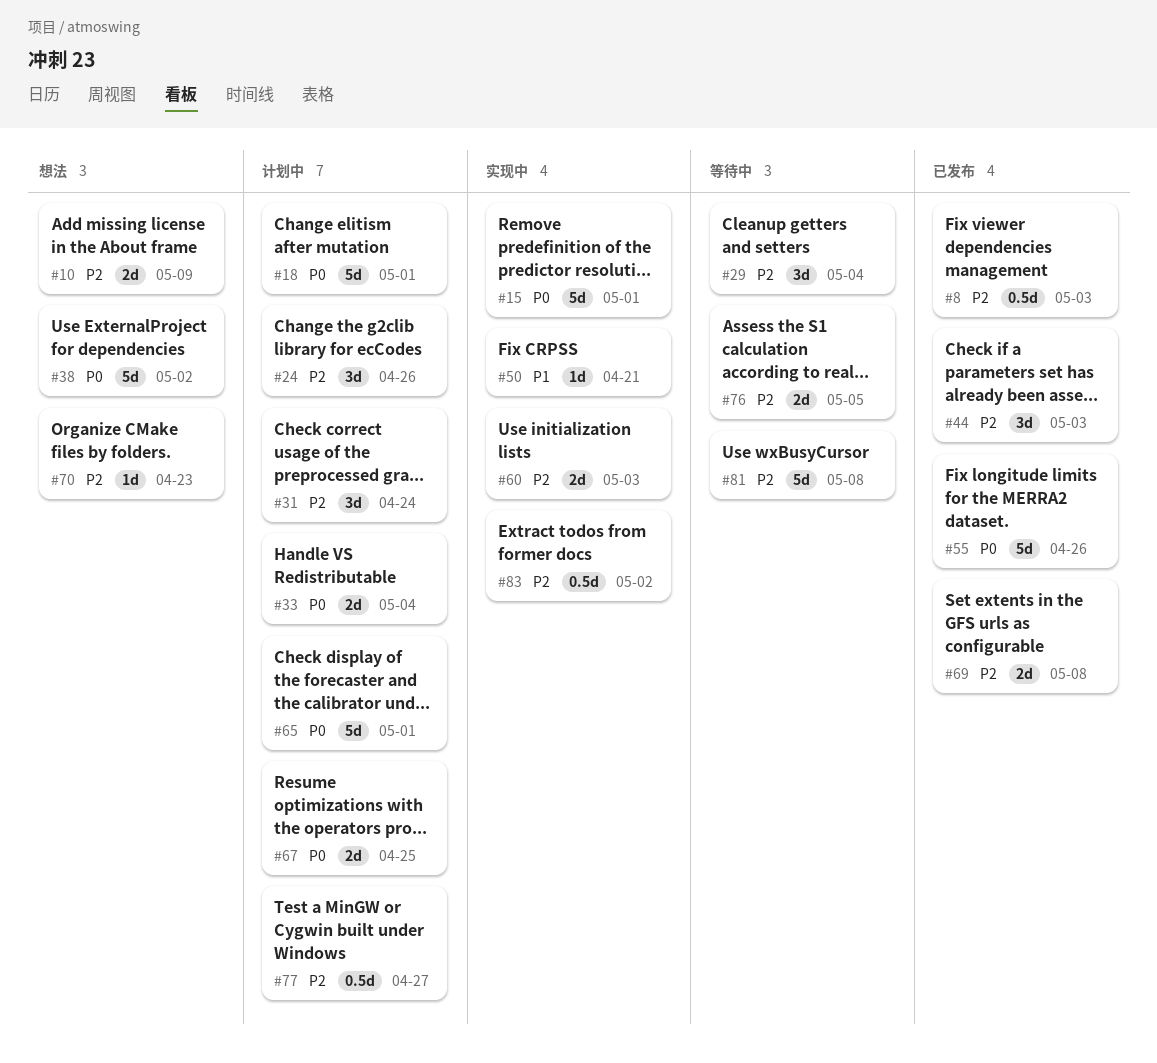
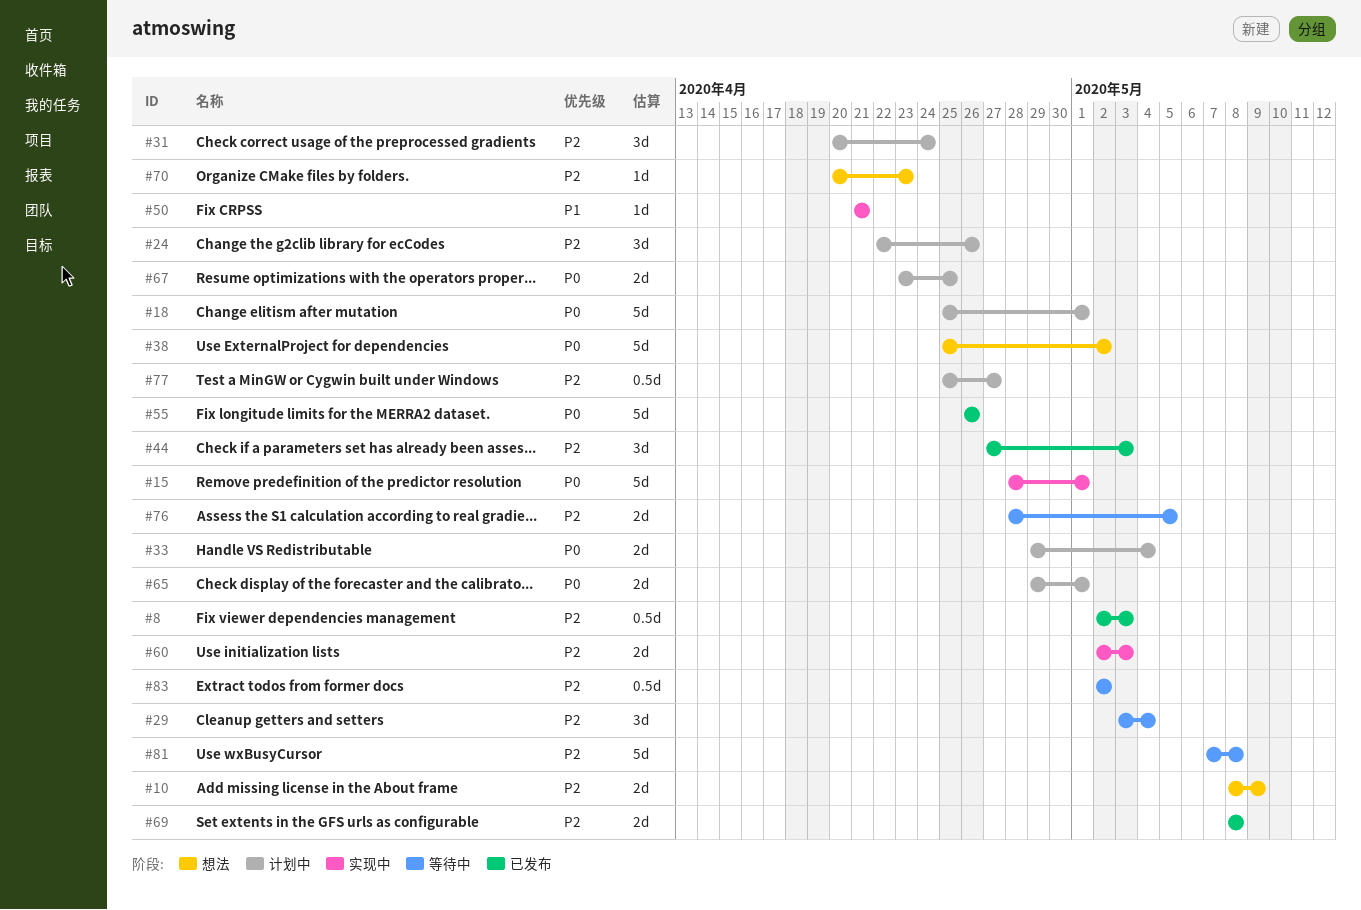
#65, estimate: 5d -> 2d
#83, status: 实现中 -> 等待中

